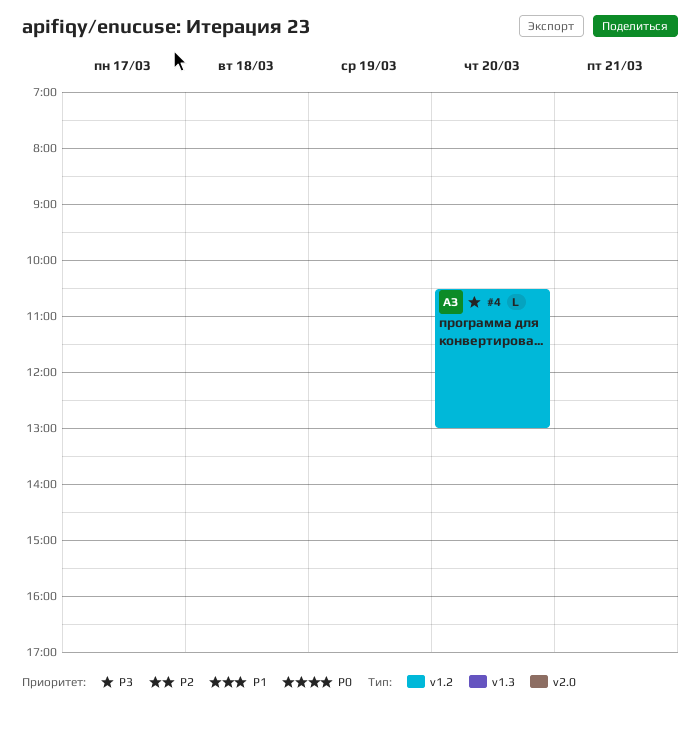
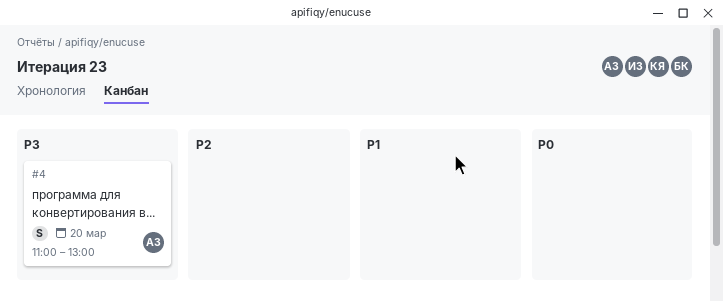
#4, estimate: L -> S
#4, begins: 10:30 -> 11:00

